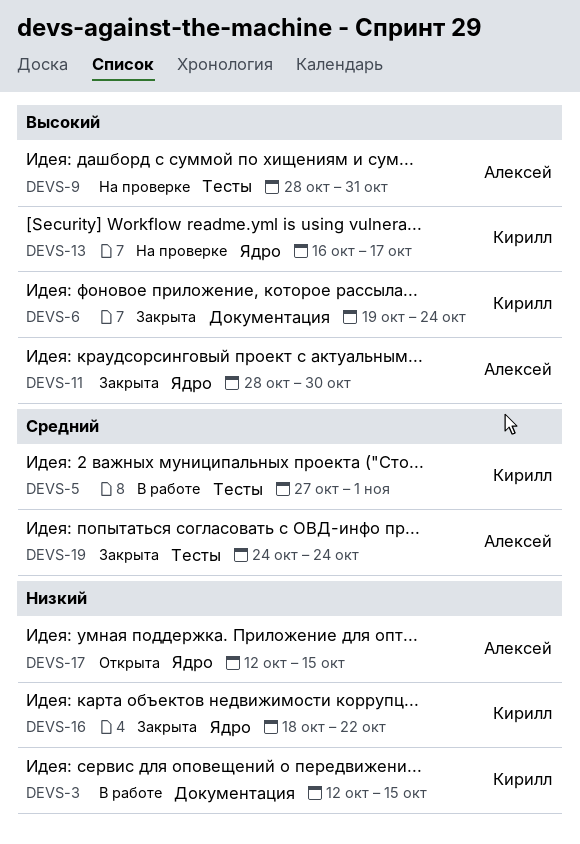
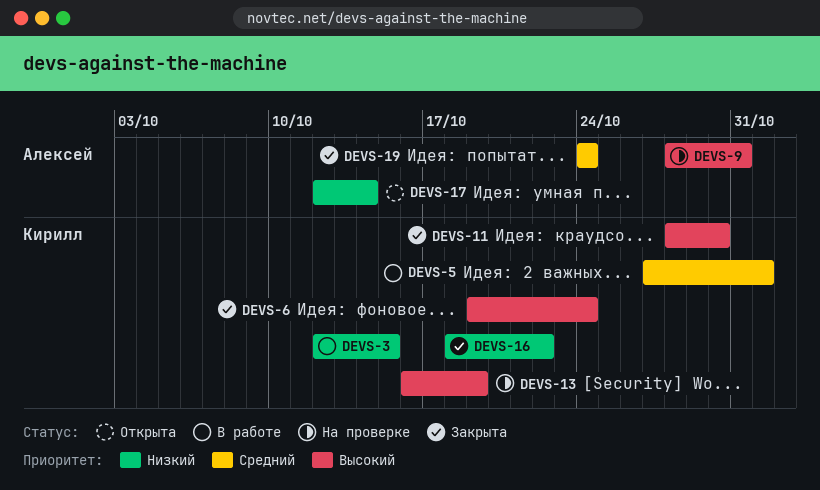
DEVS-11, owner: Алексей -> Кирилл
DEVS-13, due: Oct 17 -> Oct 19
DEVS-17, due: Oct 15 -> Oct 14

